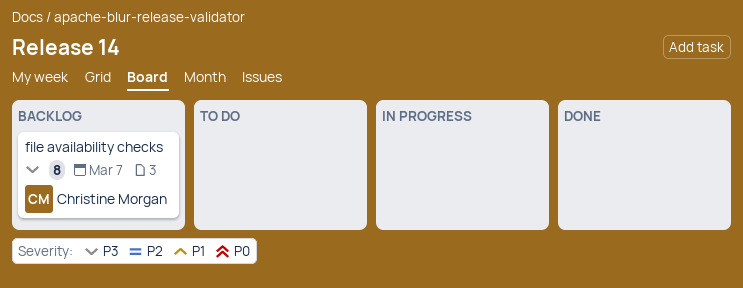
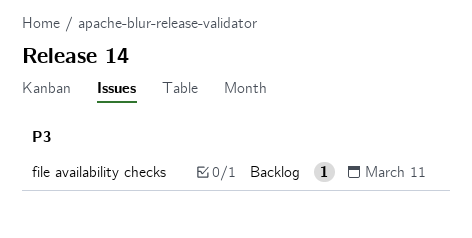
file availability checks, estimate: 8 -> 1
file availability checks, due: Mar 7 -> Mar 11

